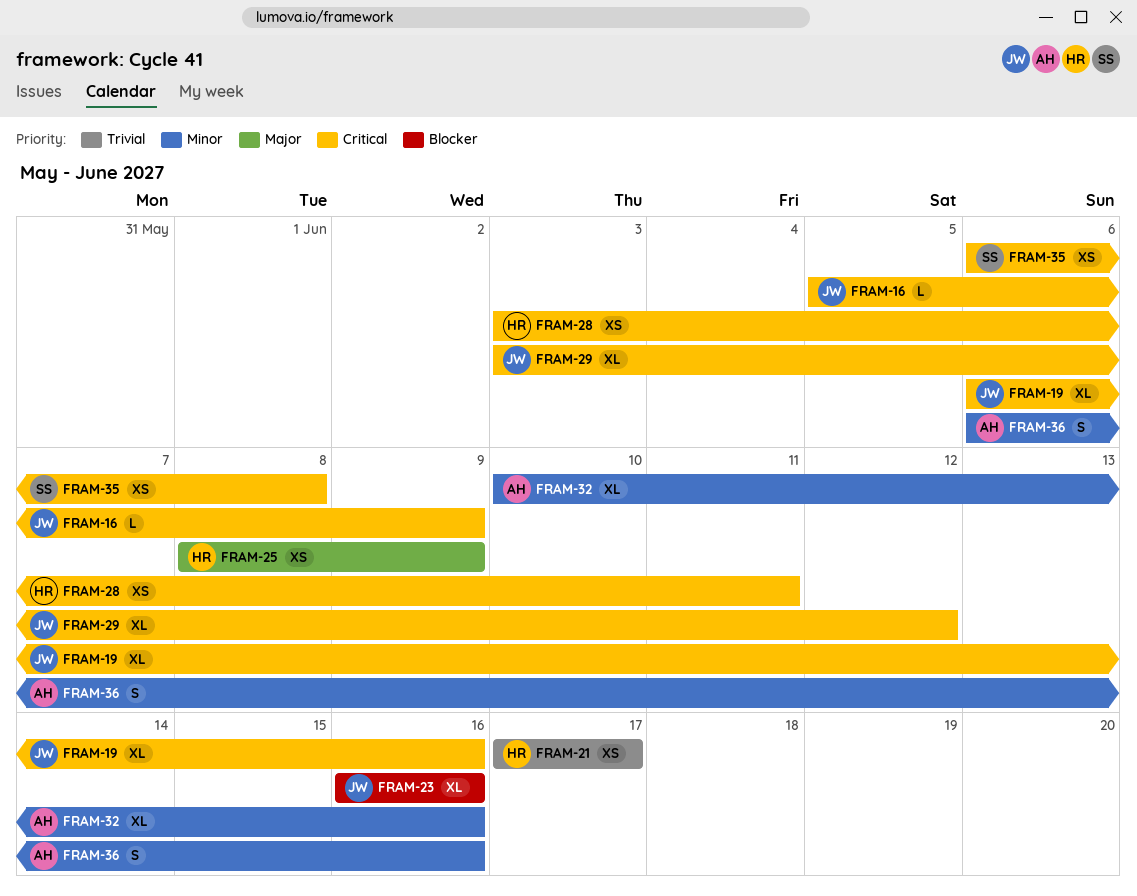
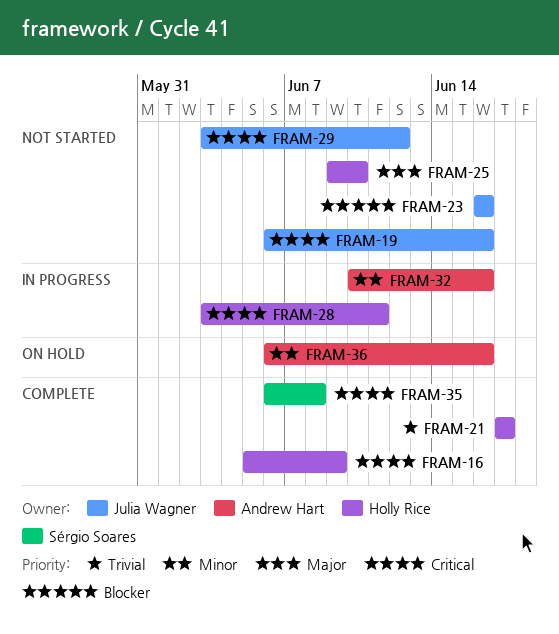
FRAM-16, owner: Julia Wagner -> Holly Rice
FRAM-25, start: Jun 8 -> Jun 9
FRAM-25, due: Jun 9 -> Jun 10

